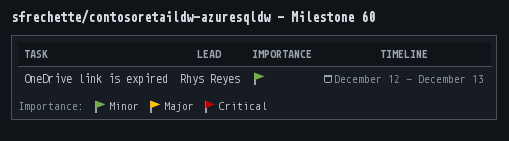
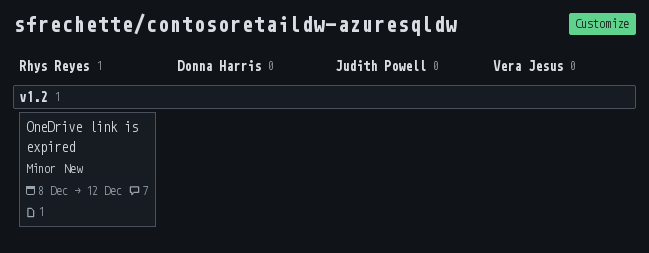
OneDrive link is expired, start: Dec 12 -> Dec 8
OneDrive link is expired, due: Dec 13 -> Dec 12

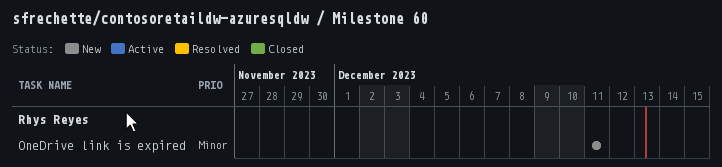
OneDrive link is expired, start: Dec 8 -> Dec 11
OneDrive link is expired, due: Dec 12 -> Dec 11

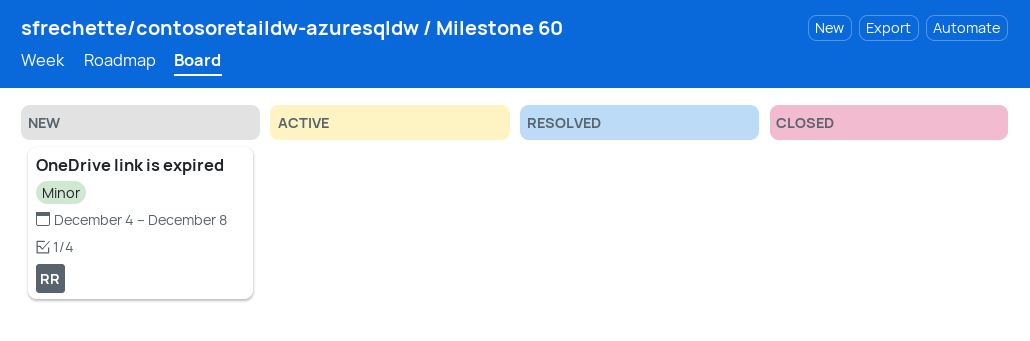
OneDrive link is expired, start: Dec 11 -> Dec 4
OneDrive link is expired, due: Dec 11 -> Dec 8

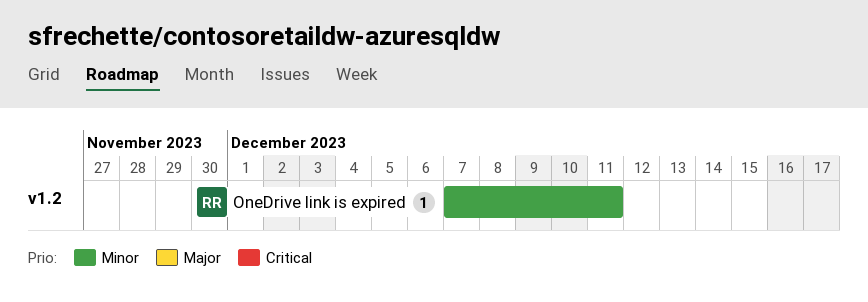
OneDrive link is expired, start: Dec 4 -> Dec 7
OneDrive link is expired, due: Dec 8 -> Dec 11

